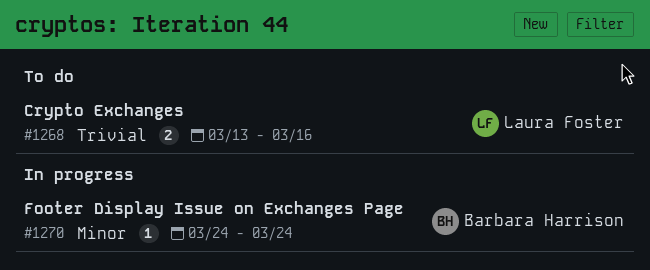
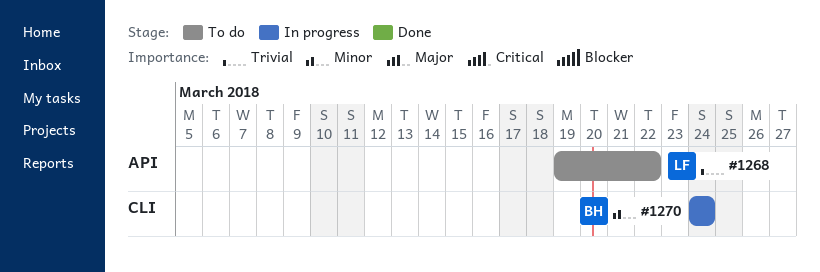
#1268, start: Mar 13 -> Mar 19
#1268, due: Mar 16 -> Mar 22

